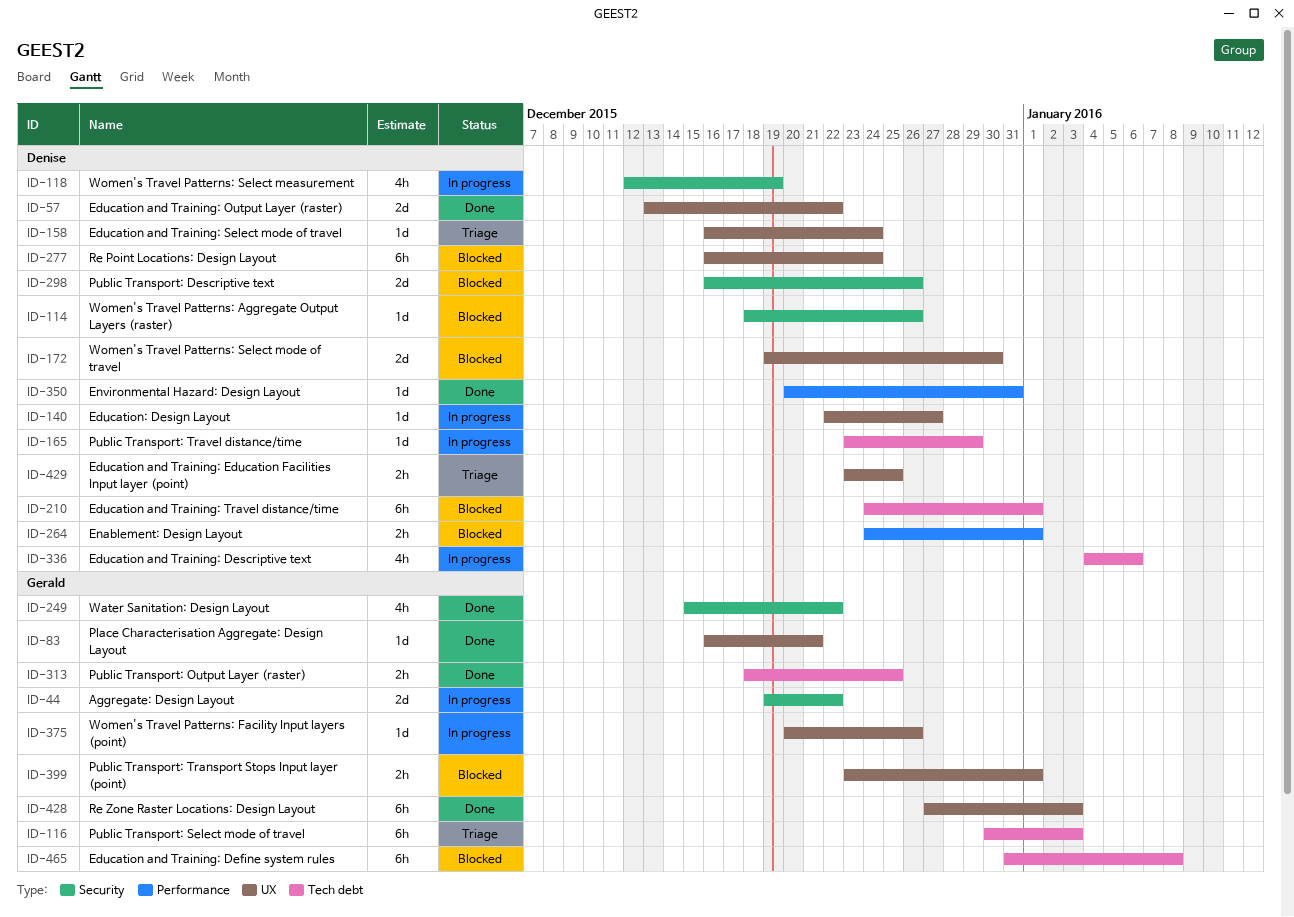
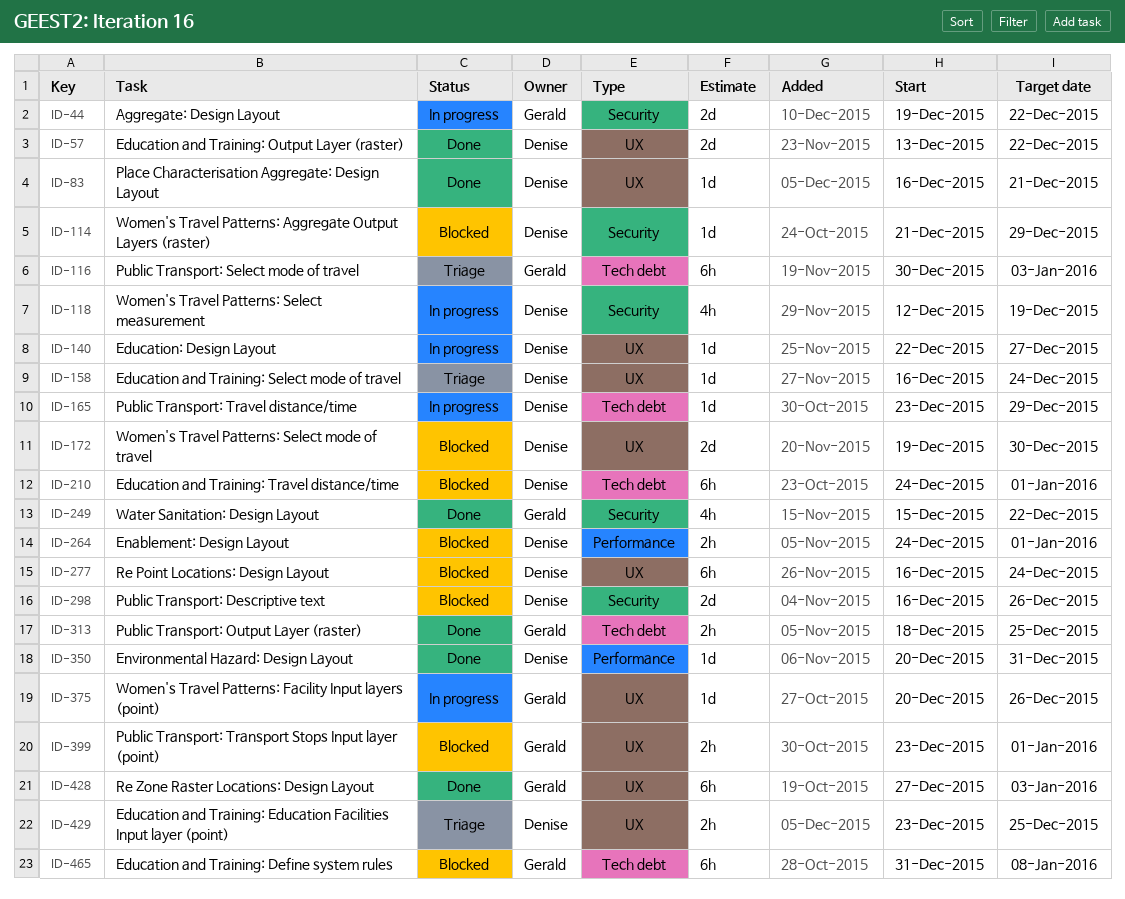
ID-83, owner: Gerald -> Denise
ID-114, start: Dec 18 -> Dec 21
ID-114, due: Dec 26 -> Dec 29
ID-336: present -> none

